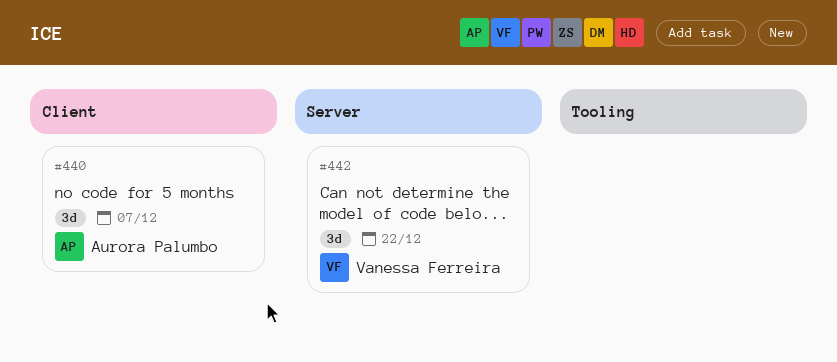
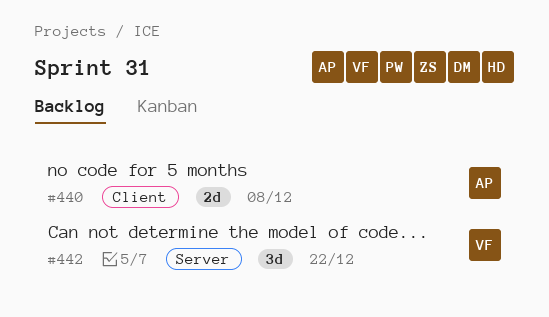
#440, estimate: 3d -> 2d
#440, due: Dec 7 -> Dec 8

